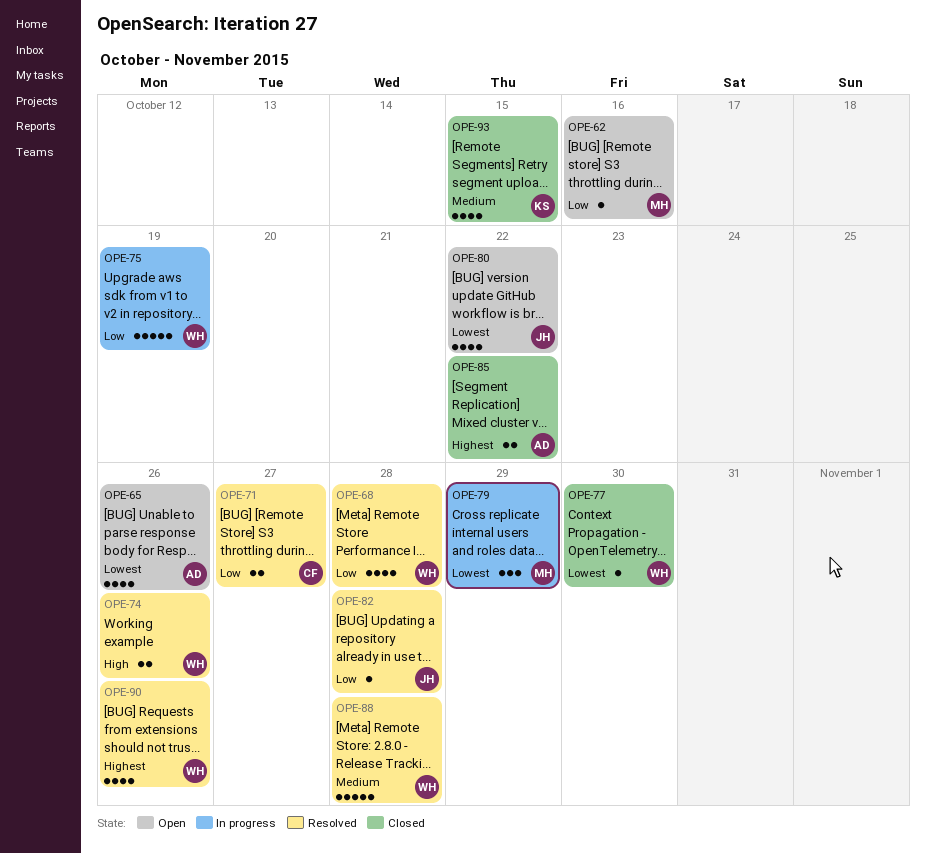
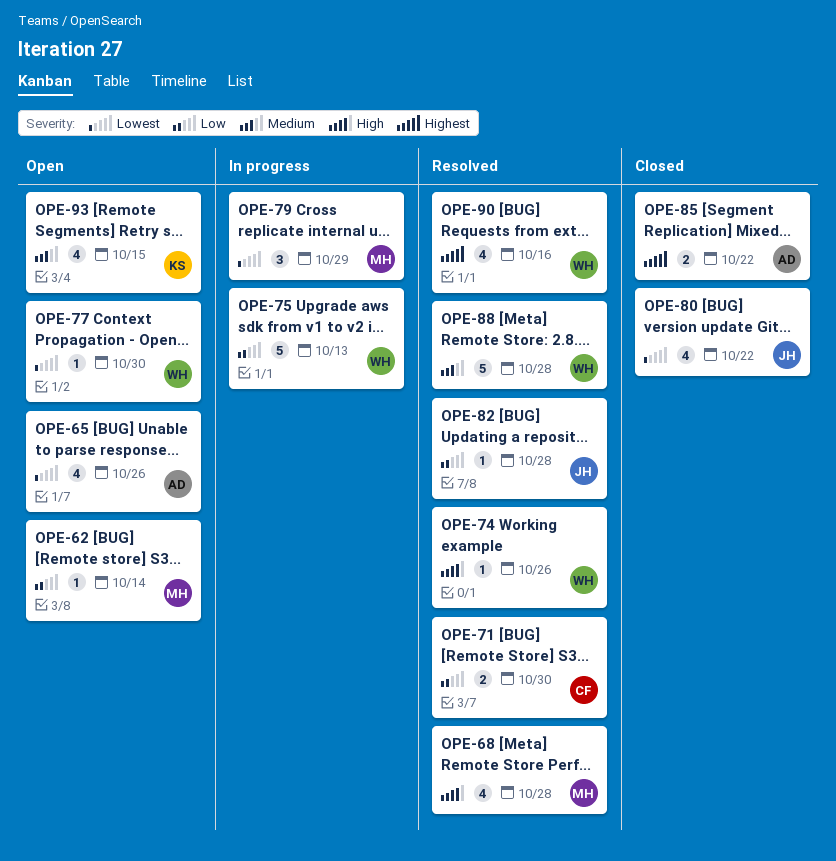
OPE-62, due: Oct 16 -> Oct 14
OPE-68, owner: WH -> MH
OPE-68, priority: Low -> High
OPE-71, due: Oct 27 -> Oct 30
OPE-74, estimate: 2 -> 1
OPE-75, due: Oct 19 -> Oct 13
OPE-77, status: Closed -> Open
OPE-80, status: Open -> Closed
OPE-90, due: Oct 26 -> Oct 16
OPE-93, status: Closed -> Open

